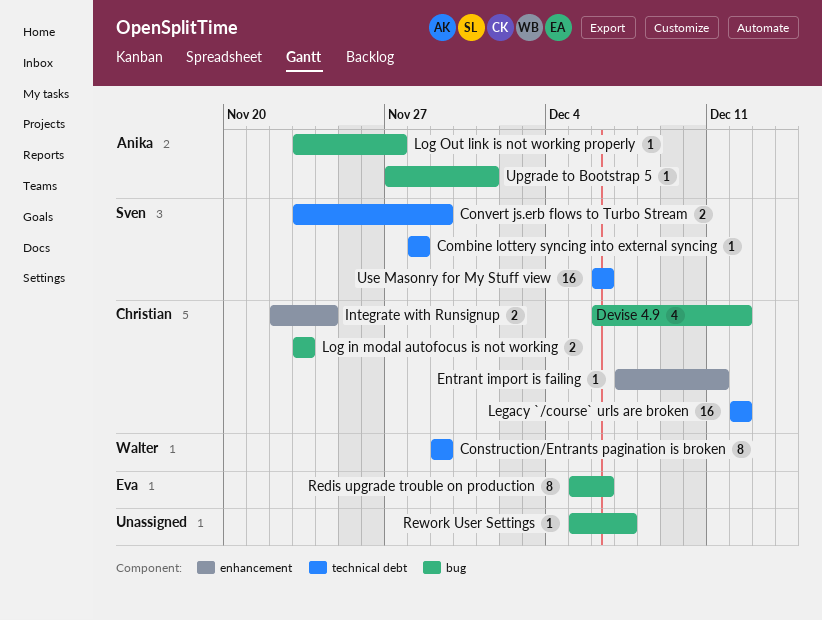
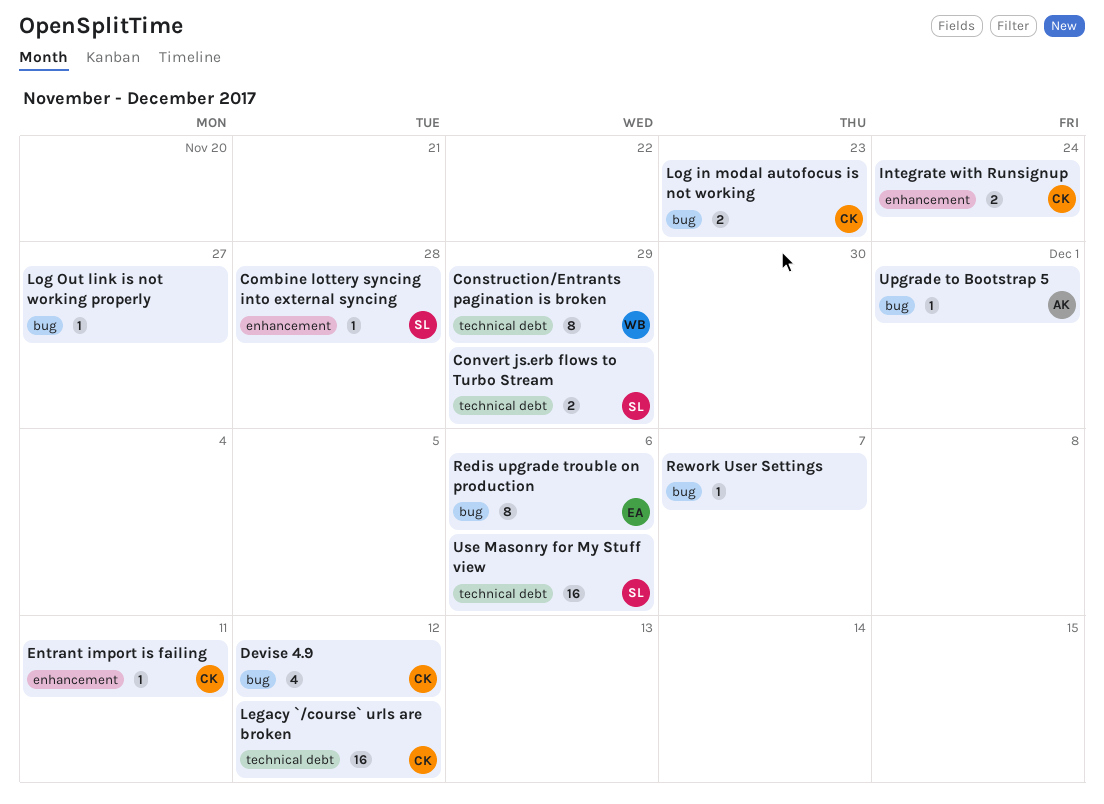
Combine lottery syncing into external syncing, label: technical debt -> enhancement
Log Out link is not working properly, owner: Anika -> none

